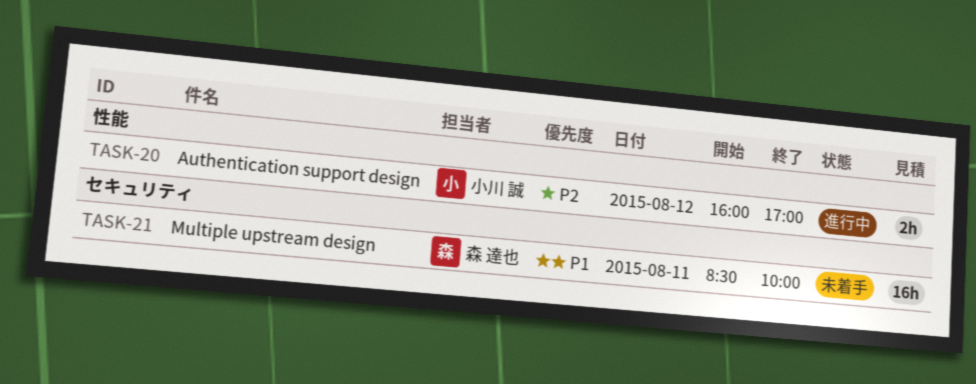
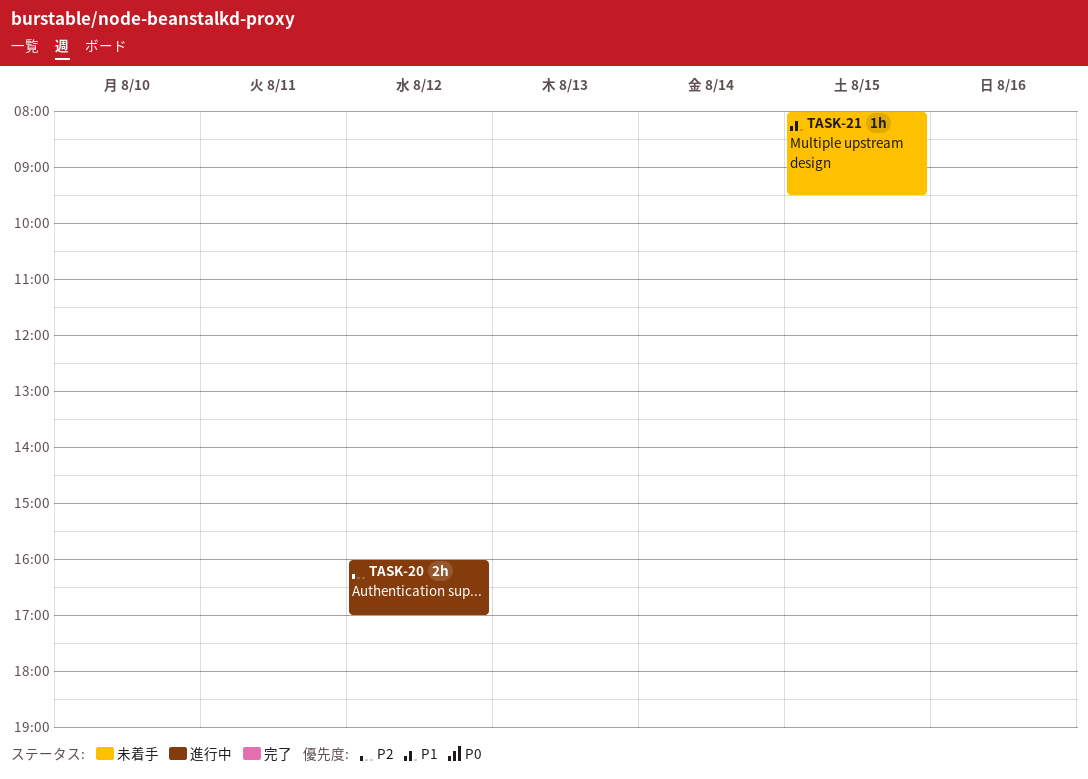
TASK-21, estimate: 16h -> 1h
TASK-21, day: Aug 11 -> Aug 15
TASK-21, begins: 08:30 -> 08:00
TASK-21, ends: 10:00 -> 09:30

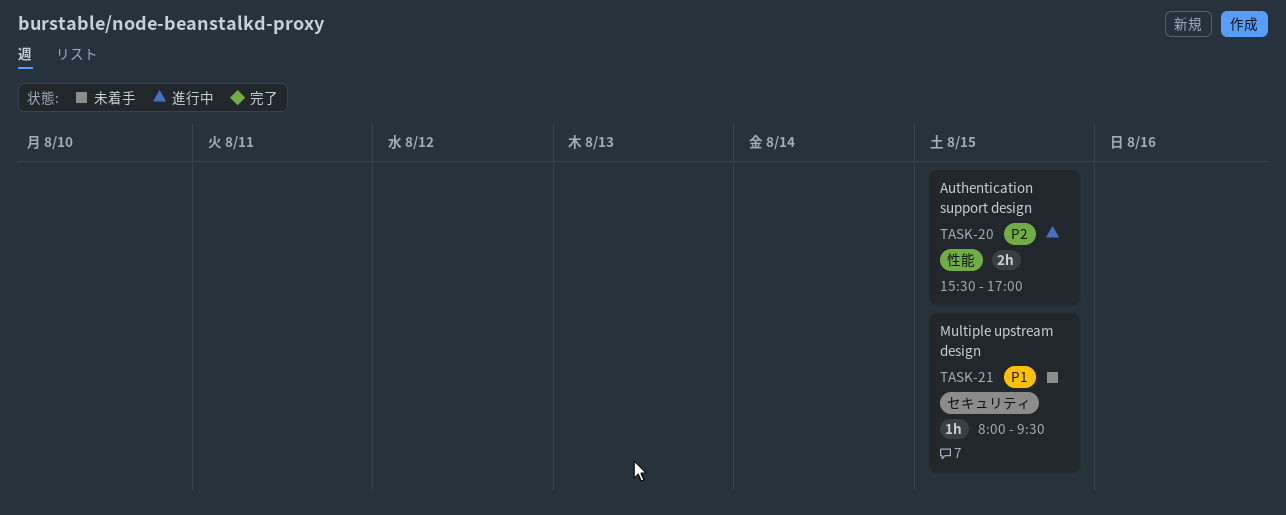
TASK-20, day: Aug 12 -> Aug 15
TASK-20, begins: 16:00 -> 15:30

